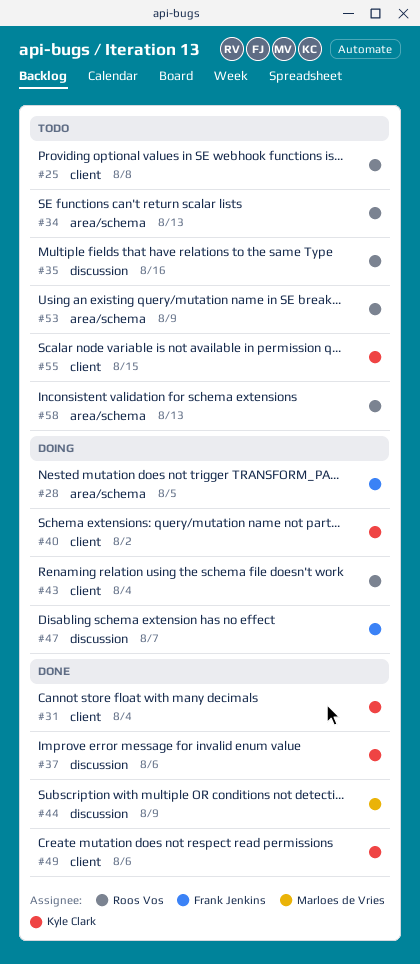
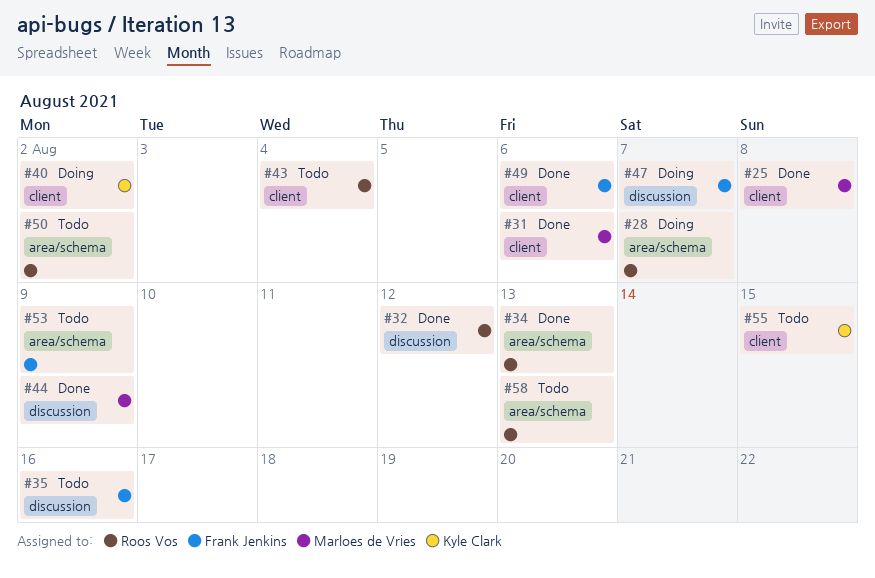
#25, status: Todo -> Done
#25, owner: Roos Vos -> Marloes de Vries
#28, owner: Frank Jenkins -> Roos Vos
#28, due: Aug 5 -> Aug 7
#31, owner: Kyle Clark -> Marloes de Vries
#31, due: Aug 4 -> Aug 6
#32: none -> present
#34, status: Todo -> Done
#35, owner: Roos Vos -> Frank Jenkins
#37: present -> none
#43, status: Doing -> Todo
#49, owner: Kyle Clark -> Frank Jenkins
#50: none -> present
#53, owner: Roos Vos -> Frank Jenkins

